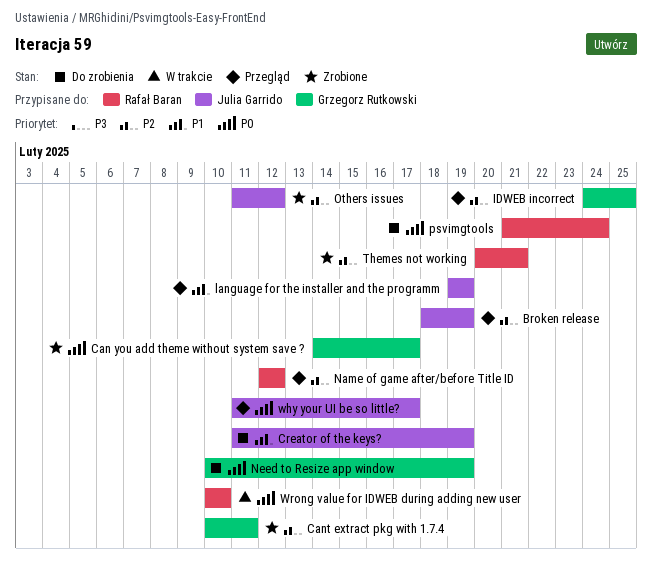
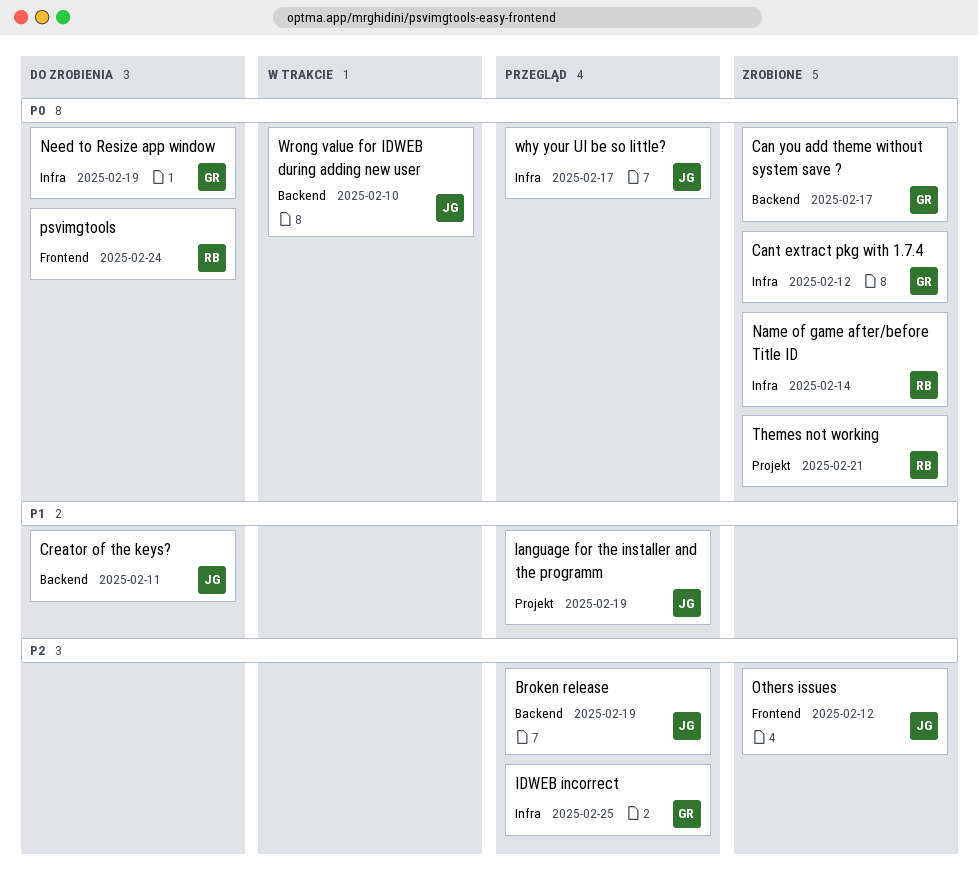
Cant extract pkg with 1.7.4, priority: P2 -> P0
Cant extract pkg with 1.7.4, due: Feb 11 -> Feb 12
Creator of the keys?, due: Feb 19 -> Feb 11
Name of game after/before Title ID, status: Przegląd -> Zrobione
Name of game after/before Title ID, priority: P2 -> P0
Name of game after/before Title ID, due: Feb 12 -> Feb 14
Themes not working, priority: P2 -> P0
Wrong value for IDWEB during adding new user, owner: Rafał Baran -> Julia Garrido

